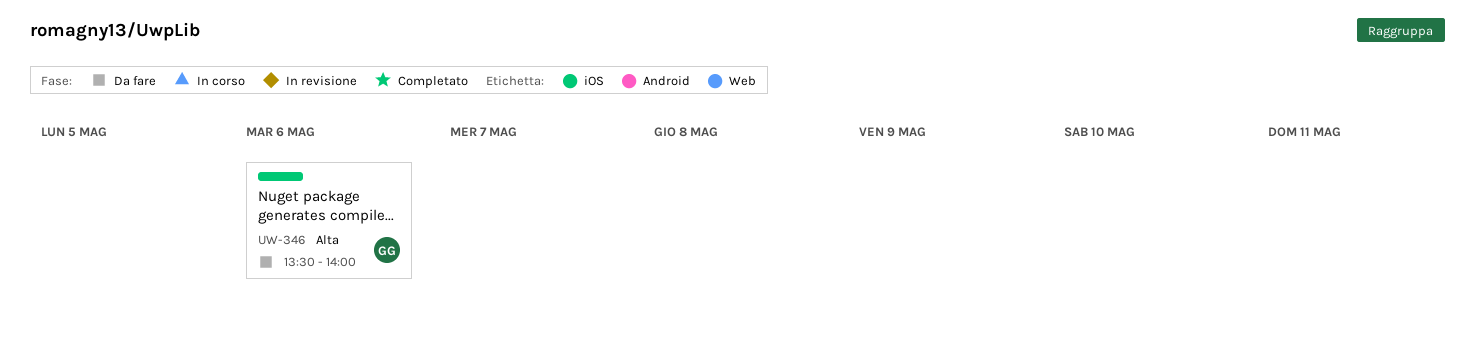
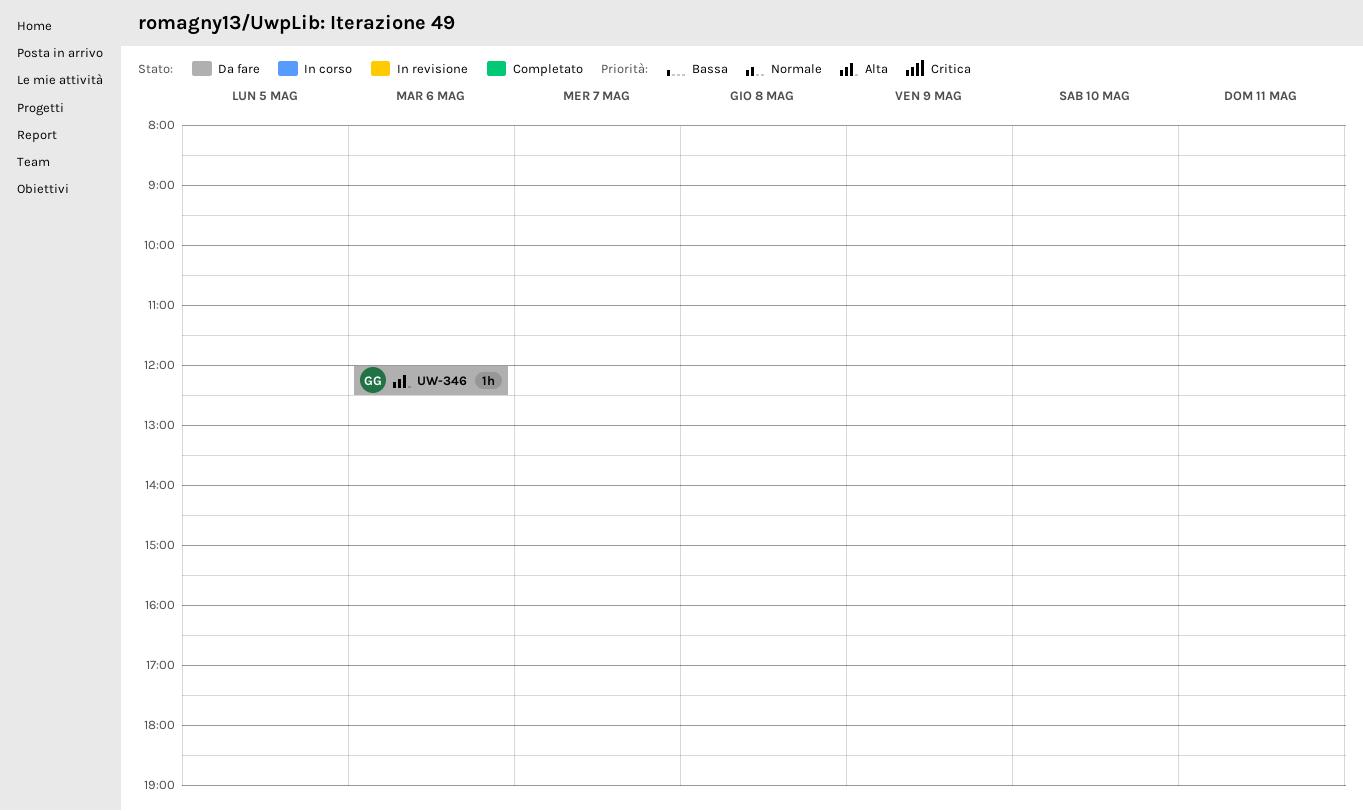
UW-346, begins: 13:30 -> 12:00
UW-346, ends: 14:00 -> 12:30

